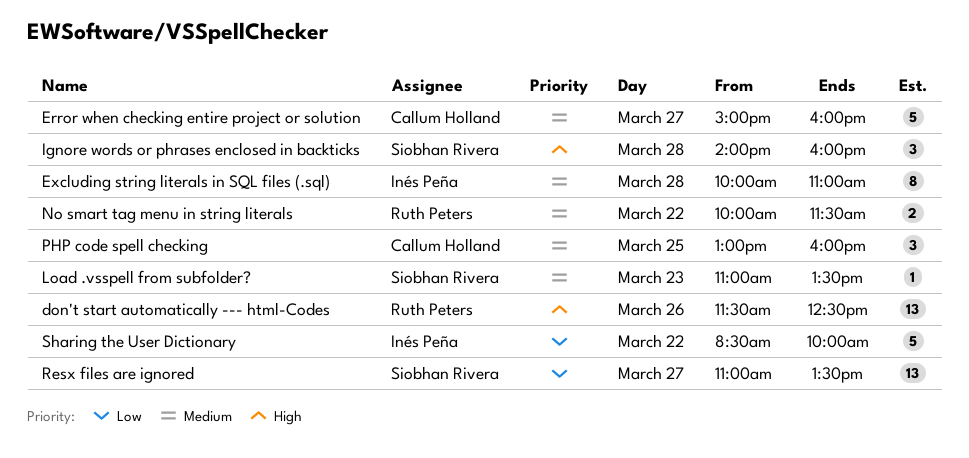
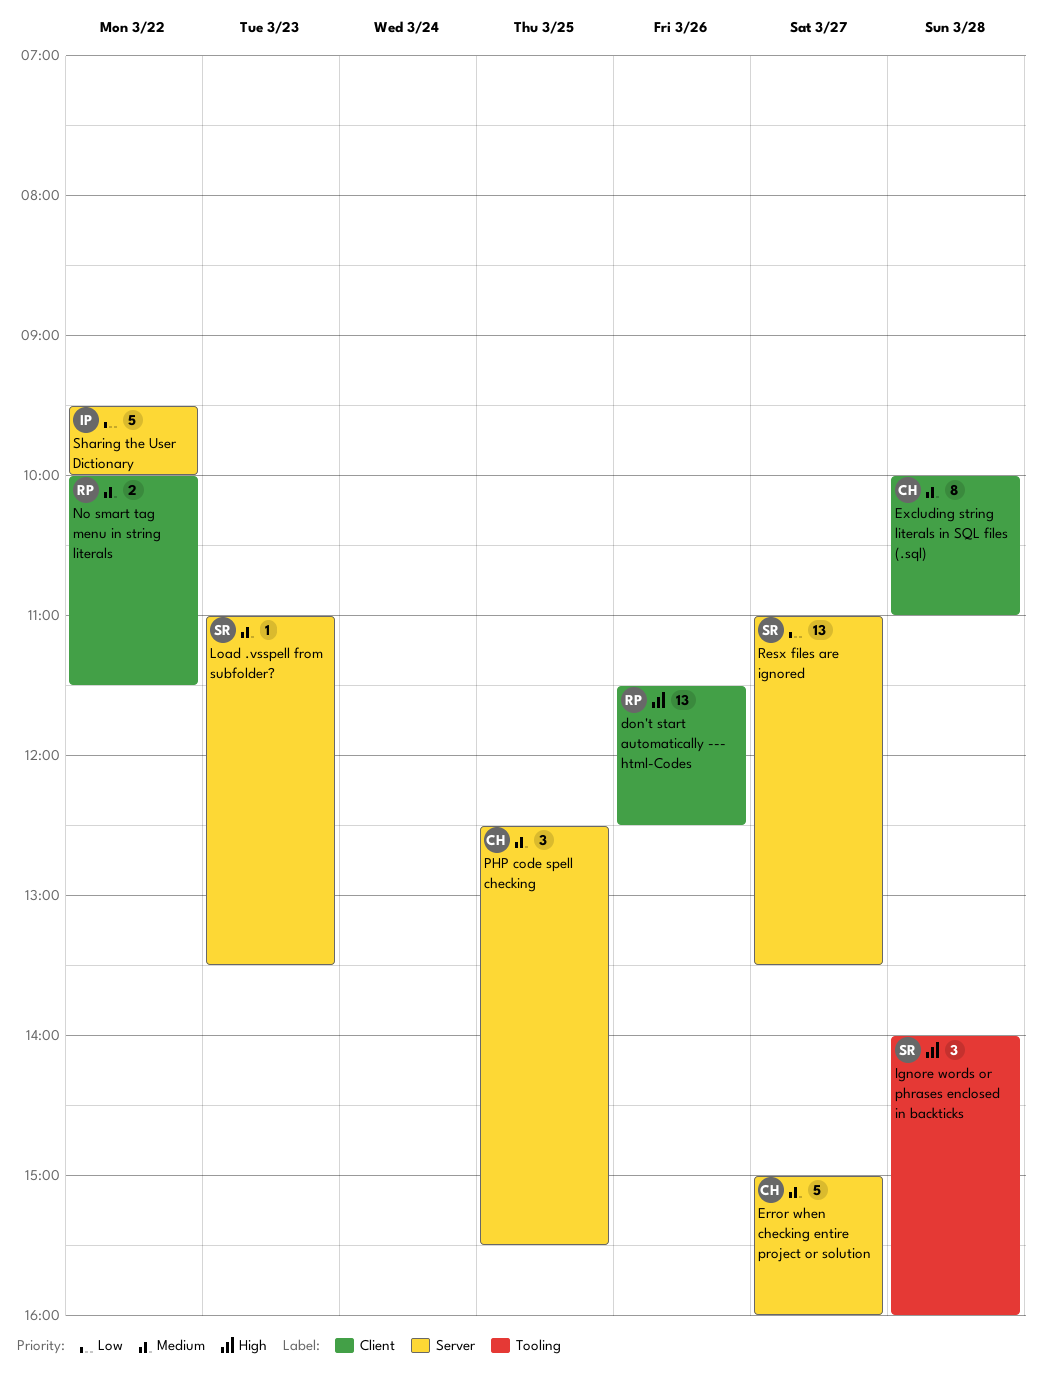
Excluding string literals in SQL files (.sql), owner: Inés Peña -> Callum Holland
PHP code spell checking, begins: 13:00 -> 12:30
PHP code spell checking, ends: 16:00 -> 15:30
Sharing the User Dictionary, begins: 08:30 -> 09:30

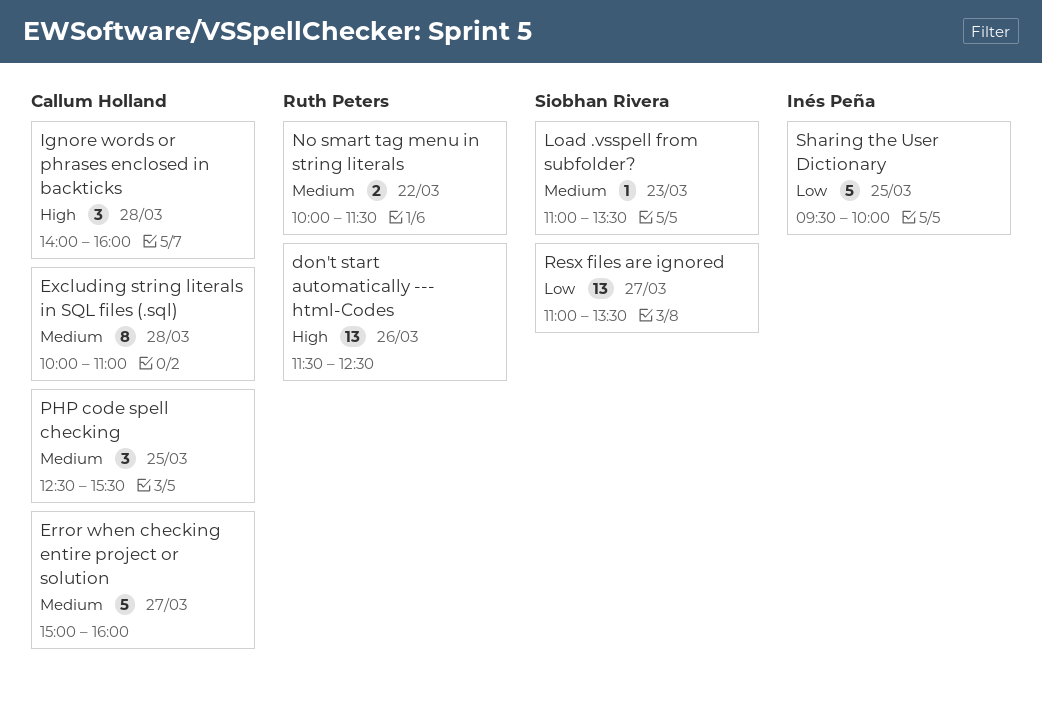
Ignore words or phrases enclosed in backticks, owner: Siobhan Rivera -> Callum Holland
Sharing the User Dictionary, day: Mar 22 -> Mar 25

